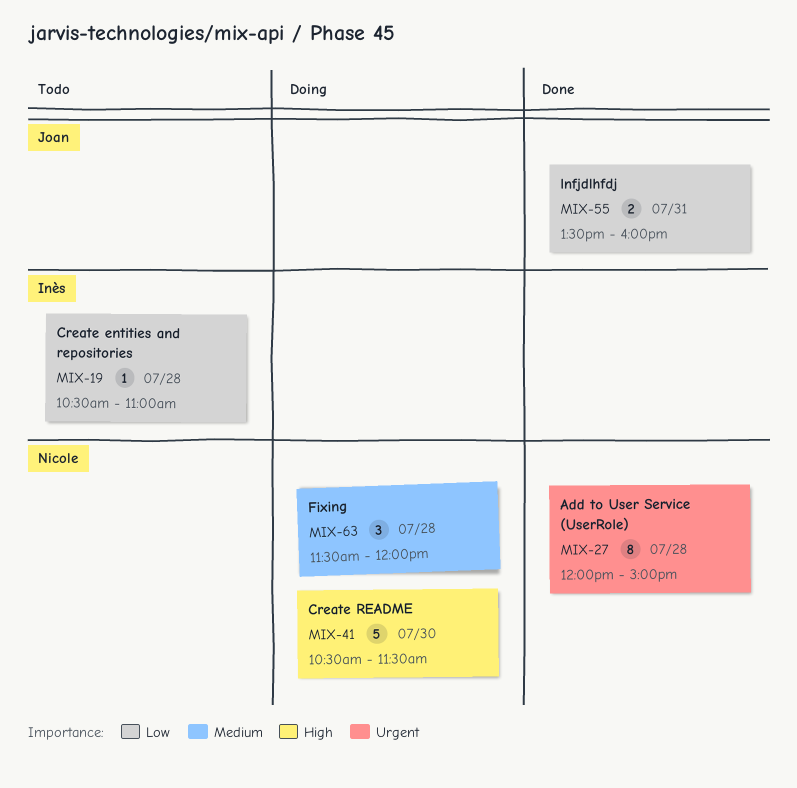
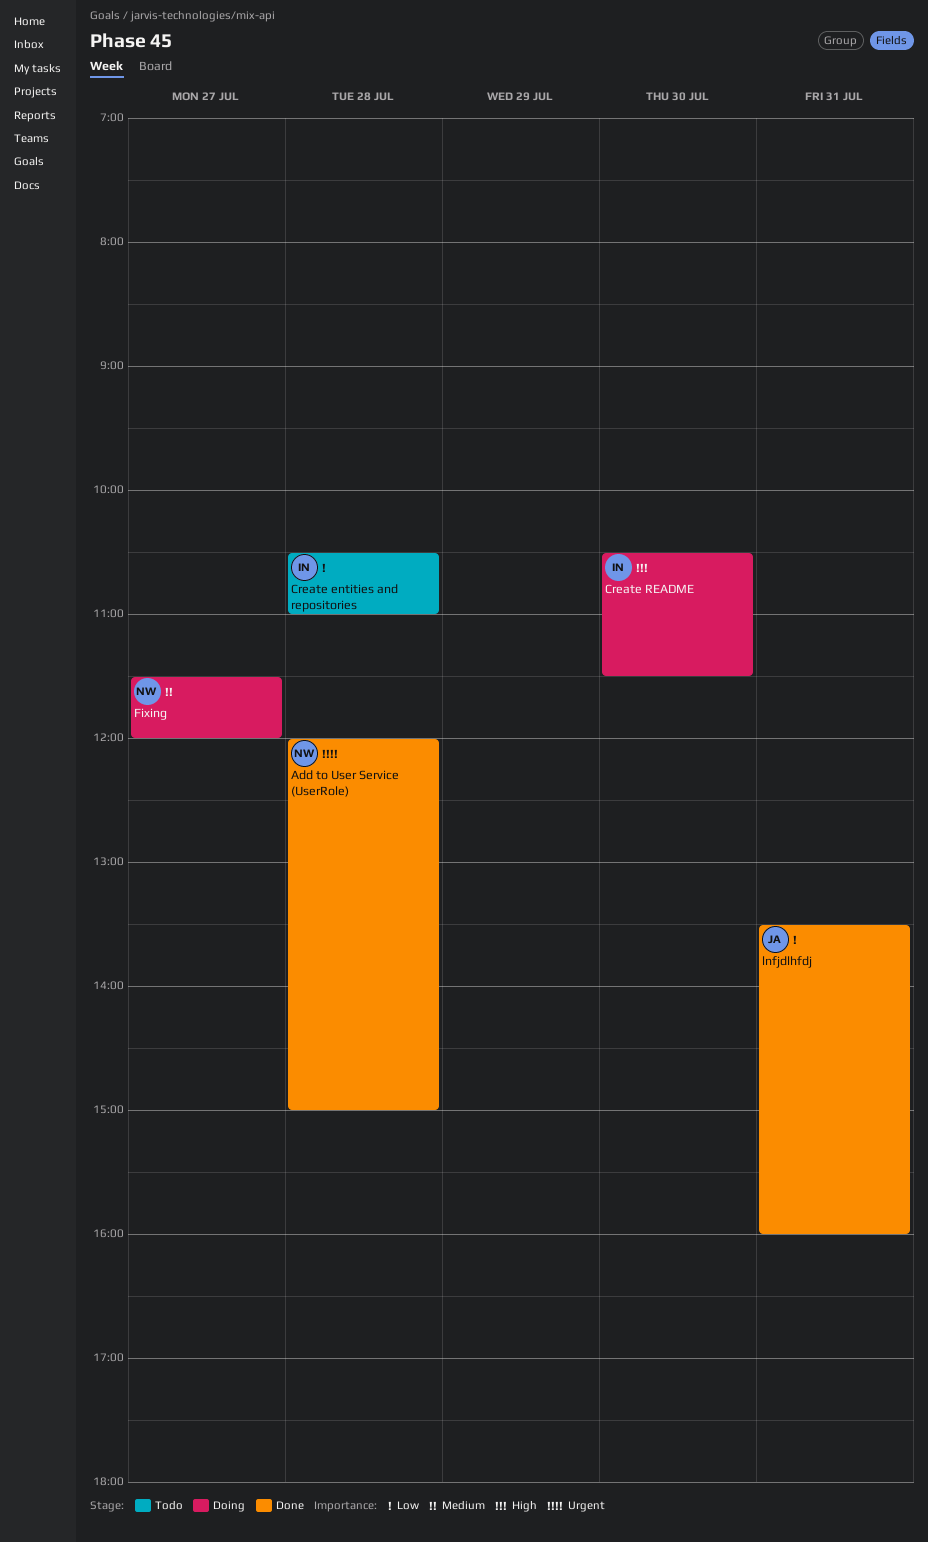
Create README, owner: Nicole -> Inès
Fixing, day: Jul 28 -> Jul 27

